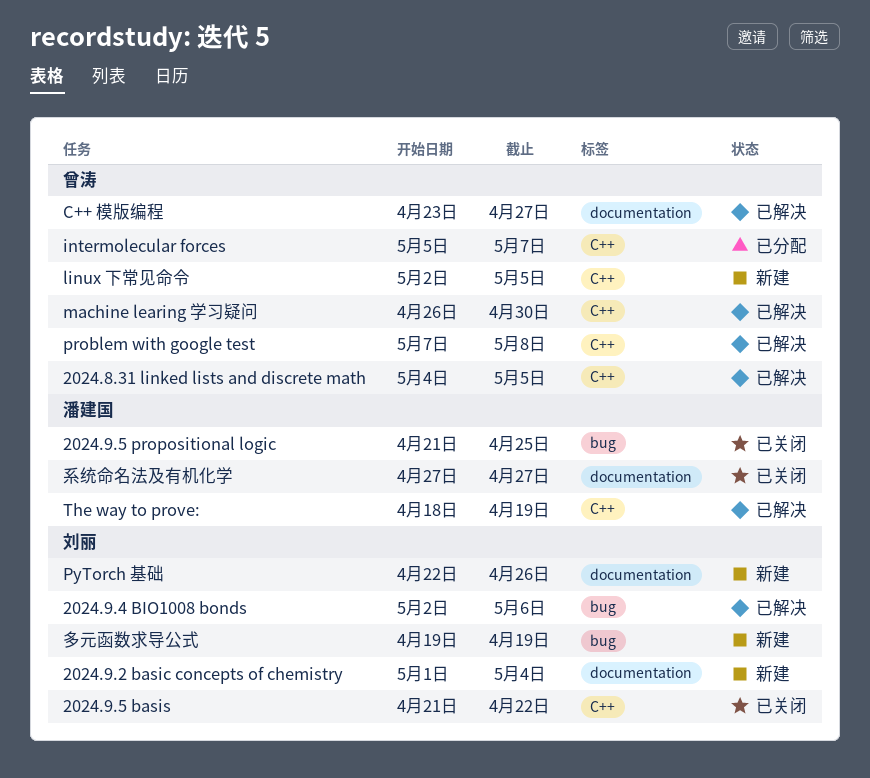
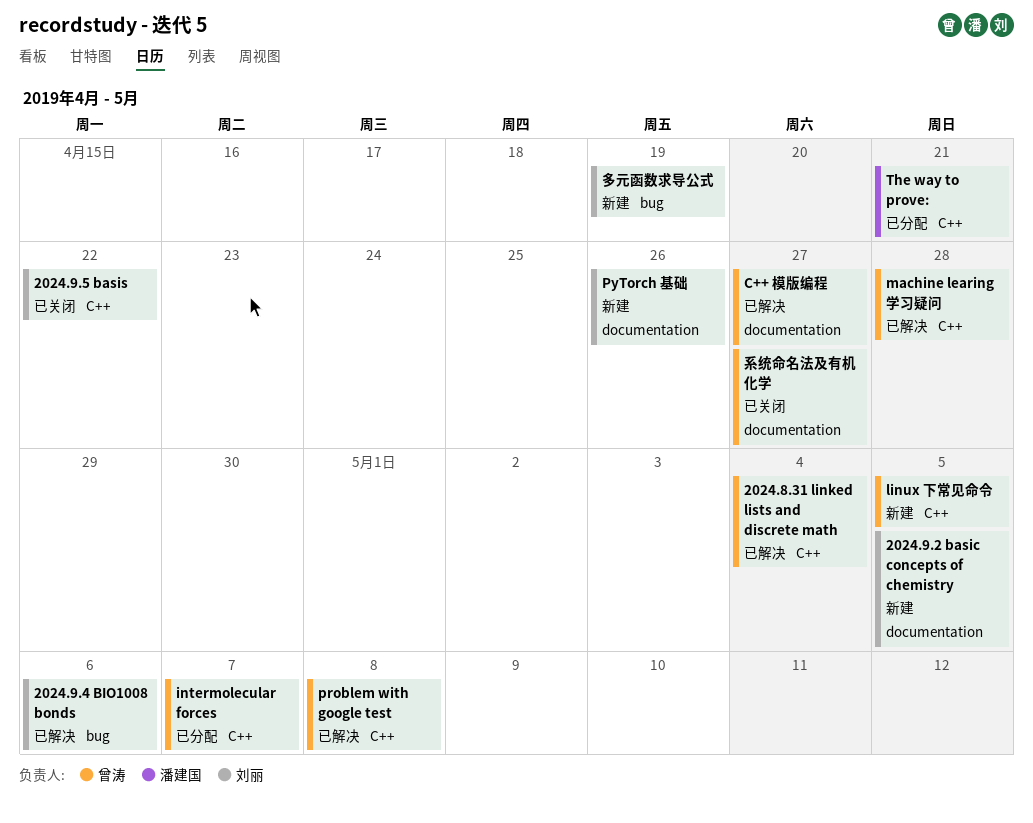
2024.8.31 linked lists and discrete math, due: May 5 -> May 4
2024.9.2 basic concepts of chemistry, due: May 4 -> May 5
2024.9.5 propositional logic: present -> none
machine learing 学习疑问, due: Apr 30 -> Apr 28
The way to prove:, status: 已解决 -> 已分配
The way to prove:, due: Apr 19 -> Apr 21
系统命名法及有机化学, owner: 潘建国 -> 曾涛

